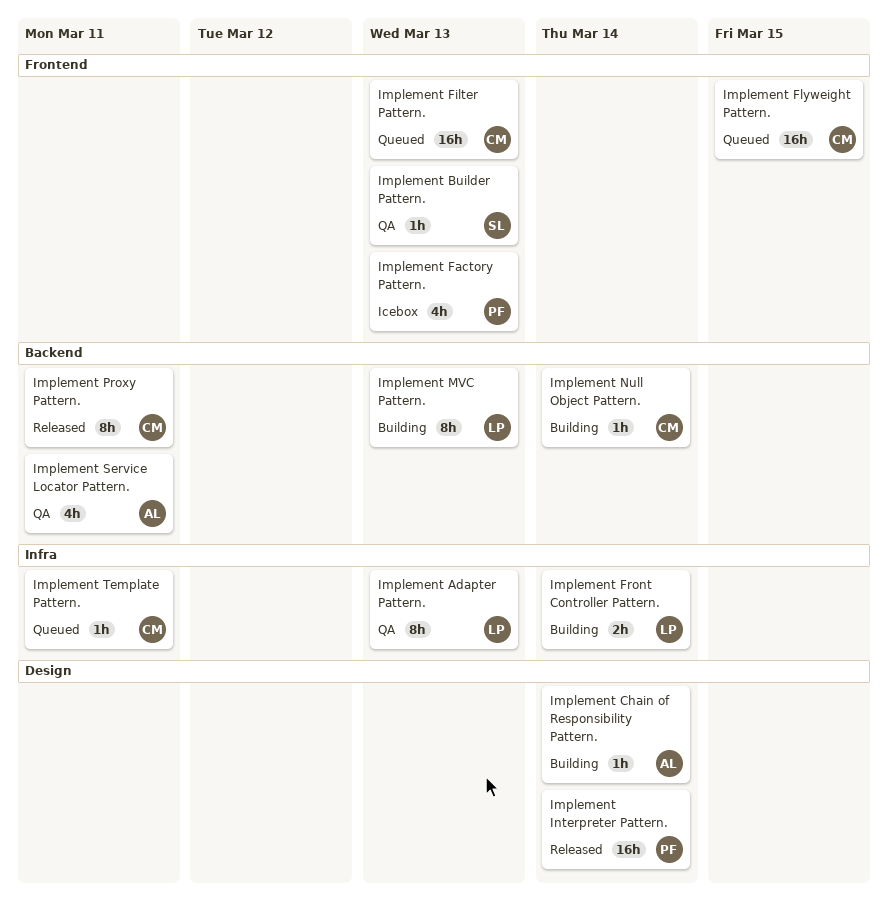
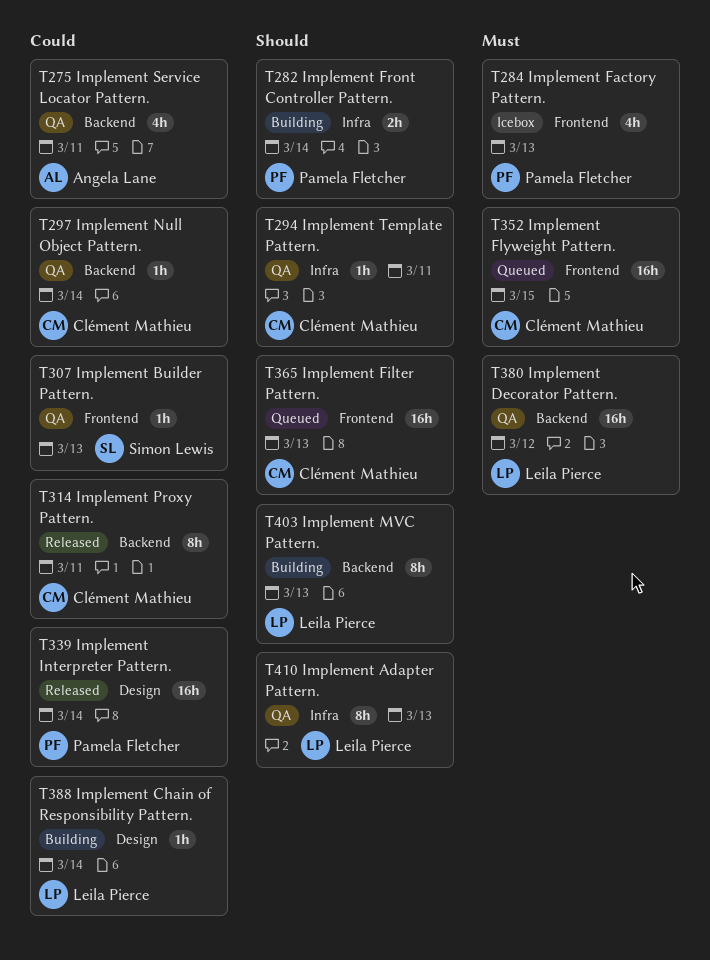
Implement Chain of Responsibility Pattern., owner: Angela Lane -> Leila Pierce
Implement Decorator Pattern.: none -> present
Implement Front Controller Pattern., owner: Leila Pierce -> Pamela Fletcher
Implement Null Object Pattern., status: Building -> QA
Implement Template Pattern., status: Queued -> QA

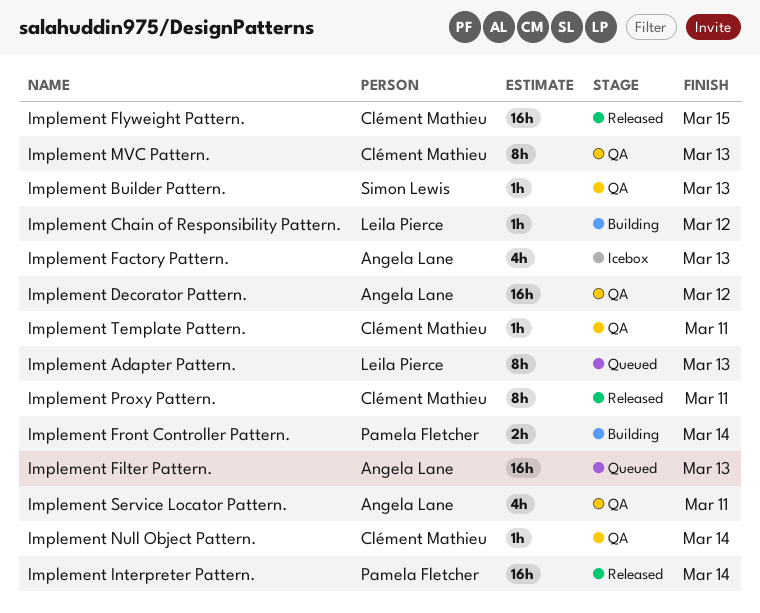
Implement Adapter Pattern., status: QA -> Queued
Implement Chain of Responsibility Pattern., due: Mar 14 -> Mar 12
Implement Decorator Pattern., owner: Leila Pierce -> Angela Lane
Implement Factory Pattern., owner: Pamela Fletcher -> Angela Lane
Implement Filter Pattern., owner: Clément Mathieu -> Angela Lane
Implement Flyweight Pattern., status: Queued -> Released
Implement MVC Pattern., status: Building -> QA
Implement MVC Pattern., owner: Leila Pierce -> Clément Mathieu

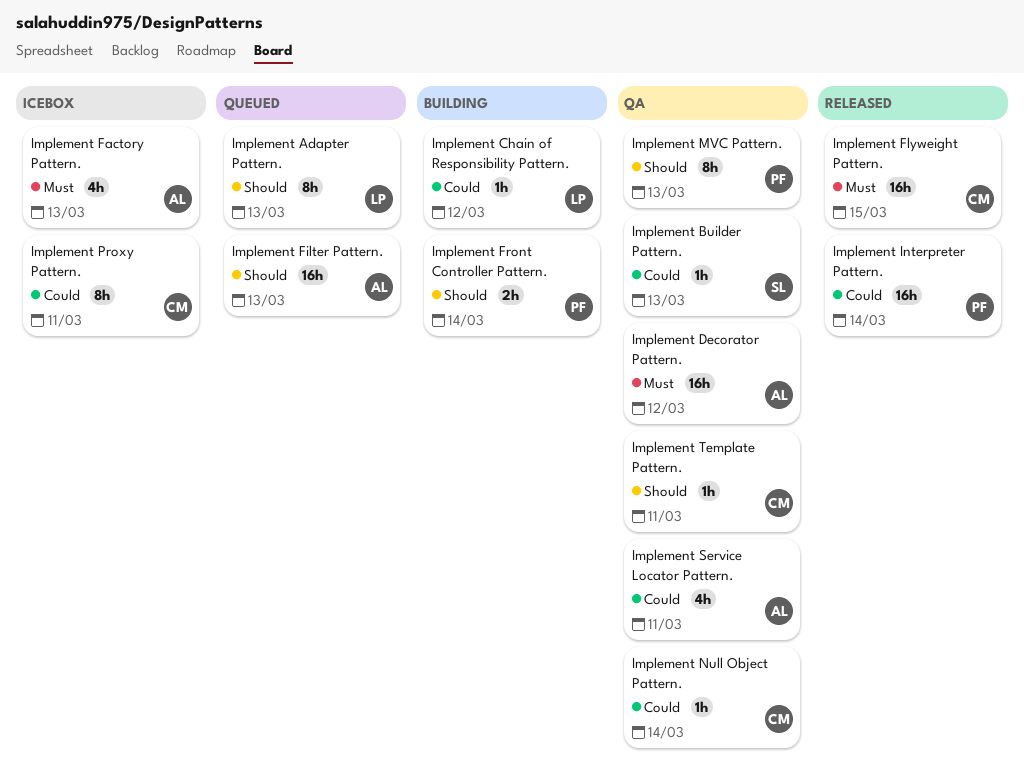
Implement MVC Pattern., owner: Clément Mathieu -> Pamela Fletcher
Implement Proxy Pattern., status: Released -> Icebox

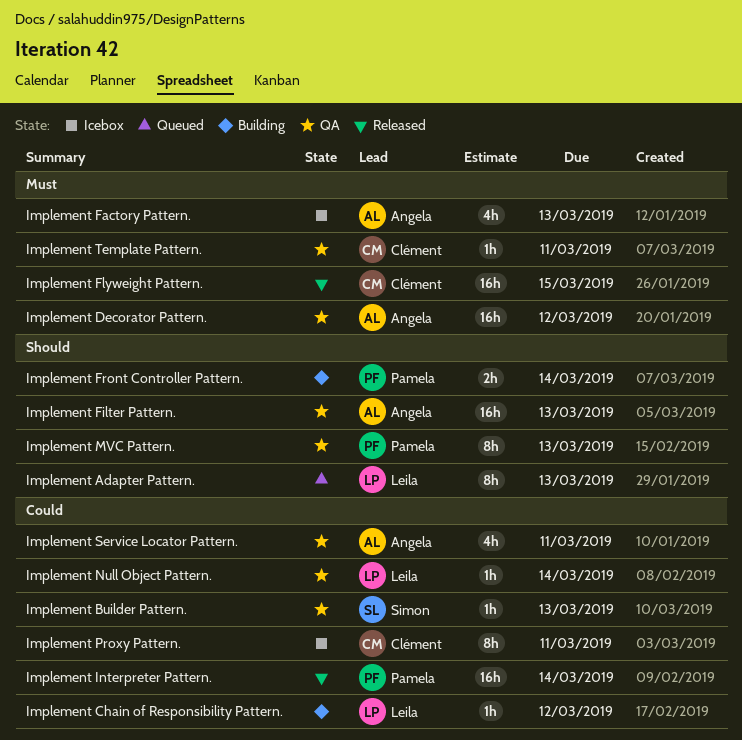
Implement Filter Pattern., status: Queued -> QA
Implement Null Object Pattern., owner: Clément -> Leila
Implement Template Pattern., priority: Should -> Must

